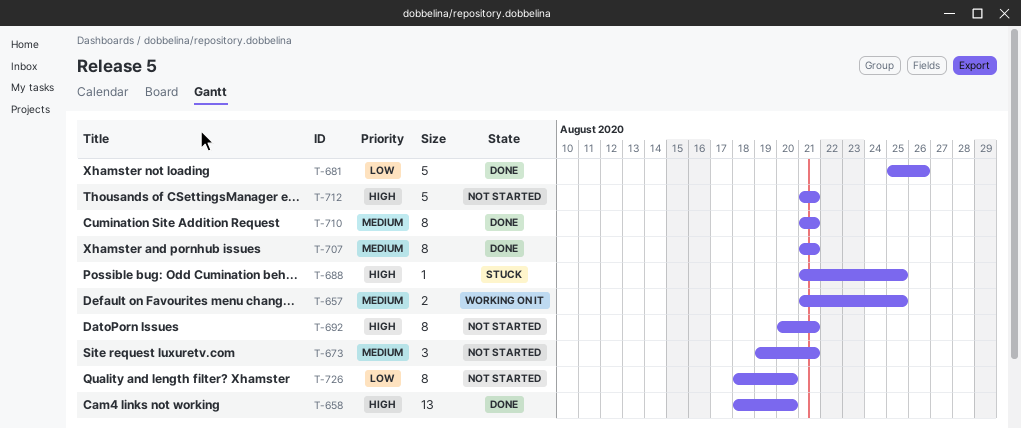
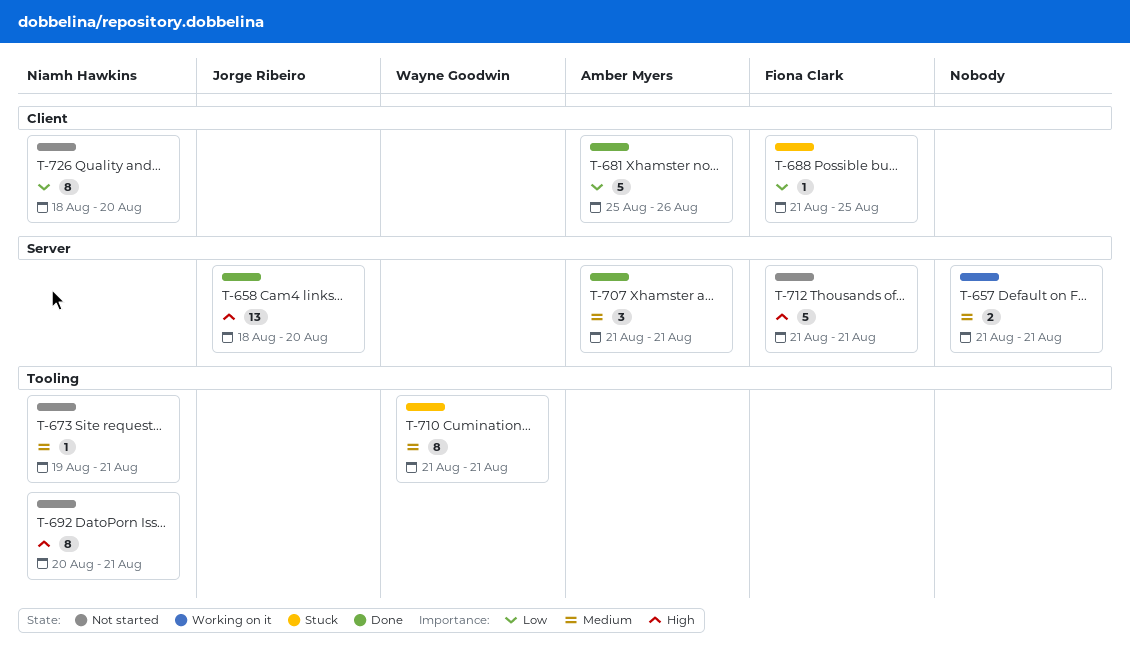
T-657, due: Aug 25 -> Aug 21
T-673, estimate: 3 -> 1
T-688, priority: High -> Low
T-707, estimate: 8 -> 3
T-710, status: Done -> Stuck

